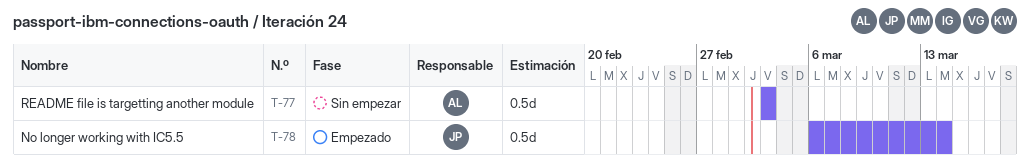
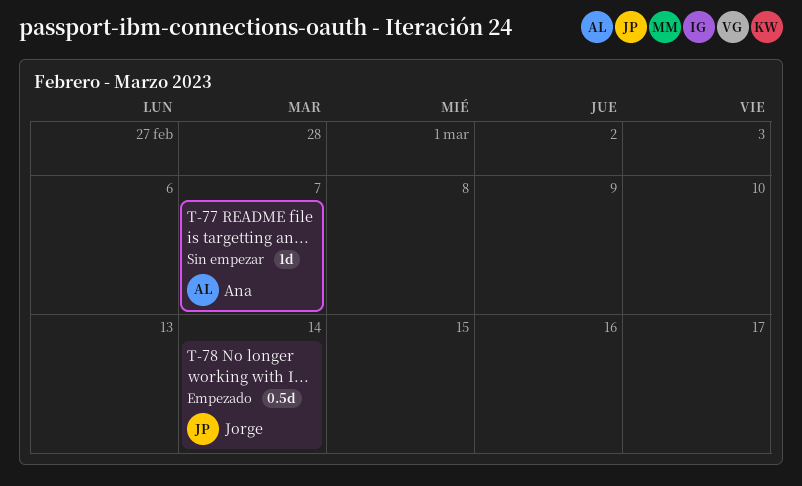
T-77, estimate: 0.5d -> 1d
T-77, due: Mar 3 -> Mar 7

